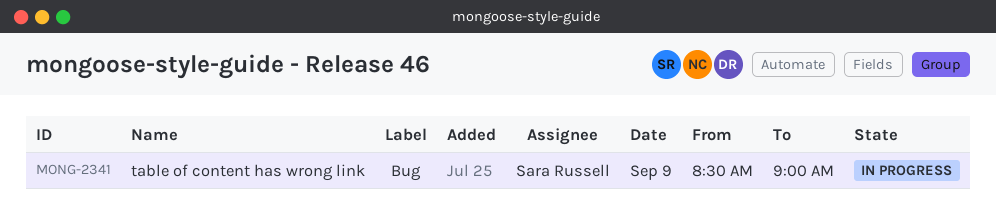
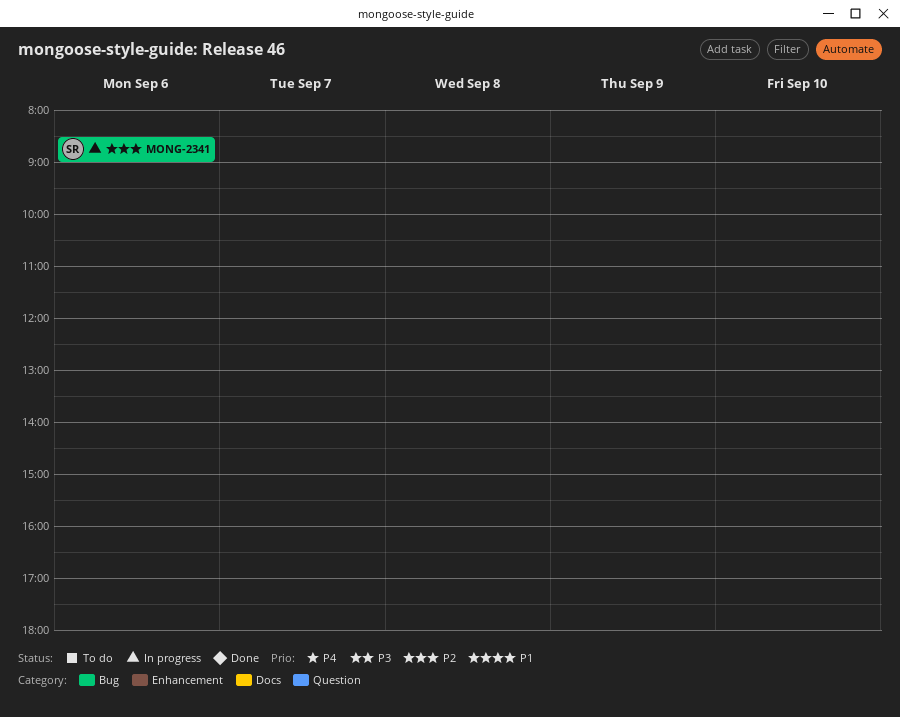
MONG-2341, day: Sep 9 -> Sep 6

